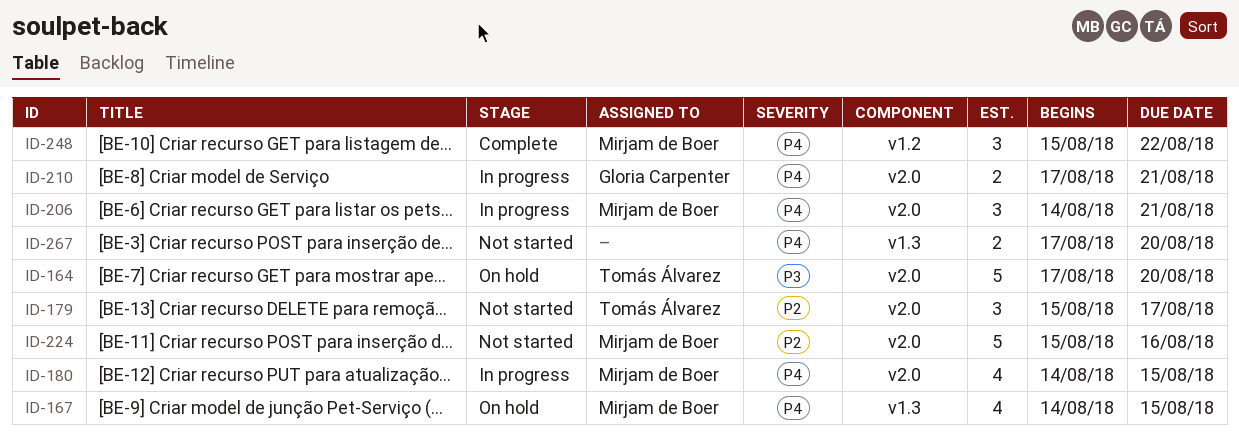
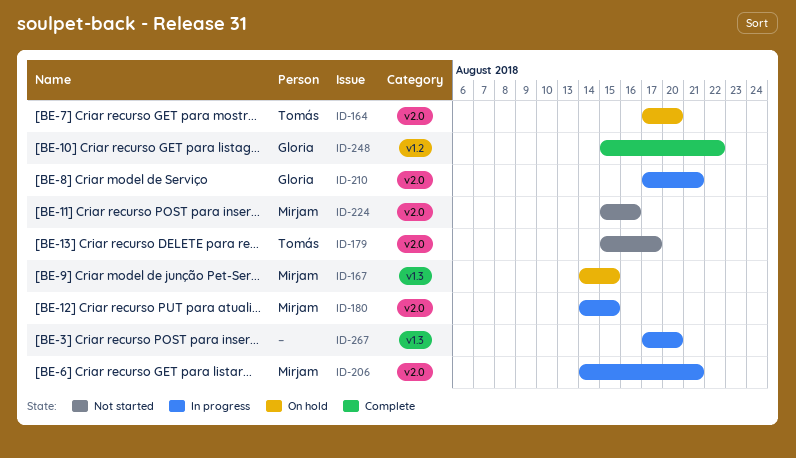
ID-248, owner: Mirjam de Boer -> Gloria Carpenter
ID-267, status: Not started -> In progress

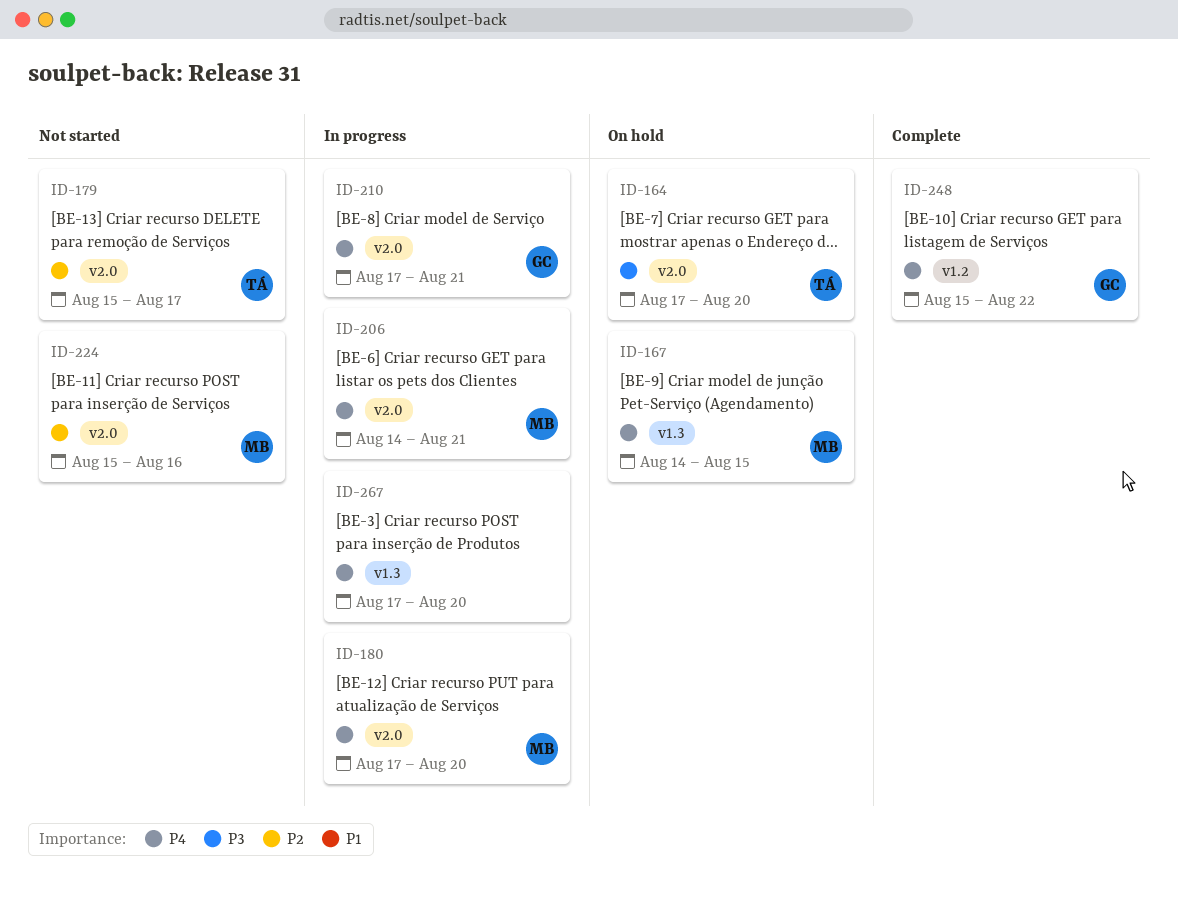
ID-180, start: Aug 14 -> Aug 17
ID-180, due: Aug 15 -> Aug 20

